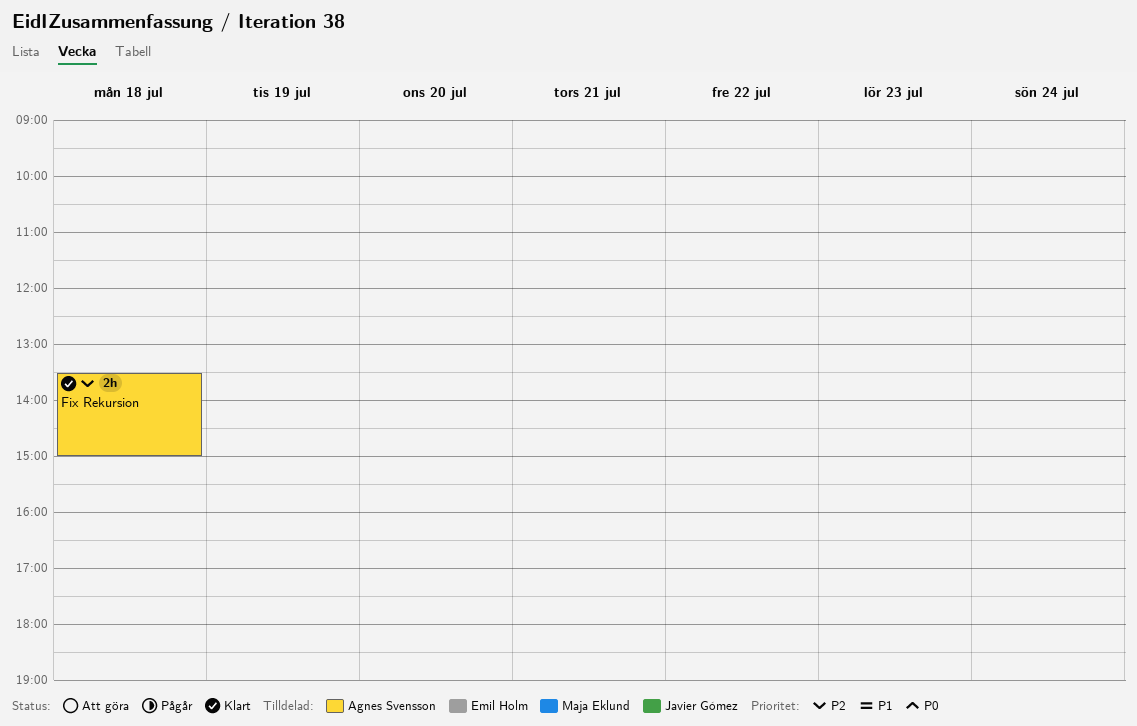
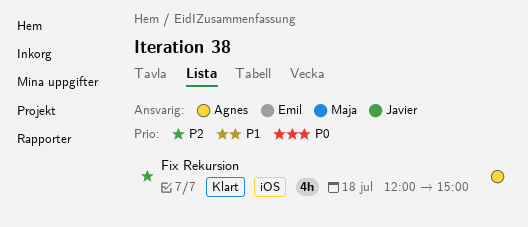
Fix Rekursion, estimate: 2h -> 4h
Fix Rekursion, begins: 13:30 -> 12:00

